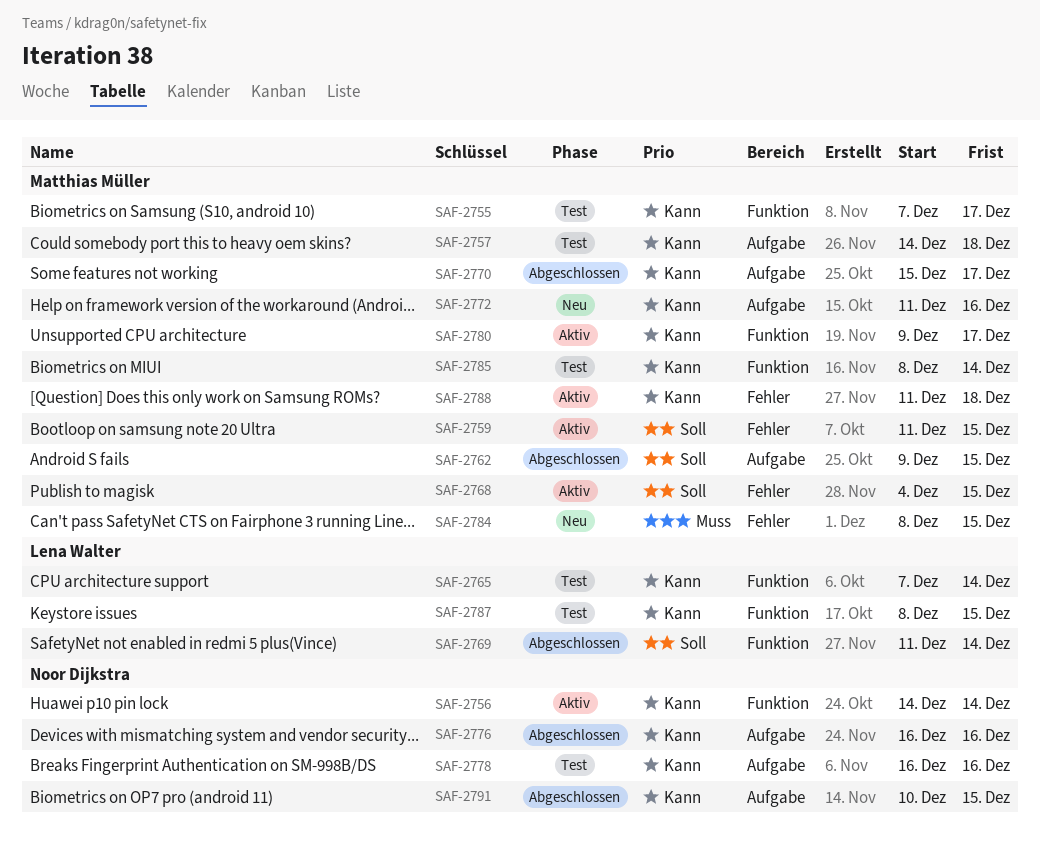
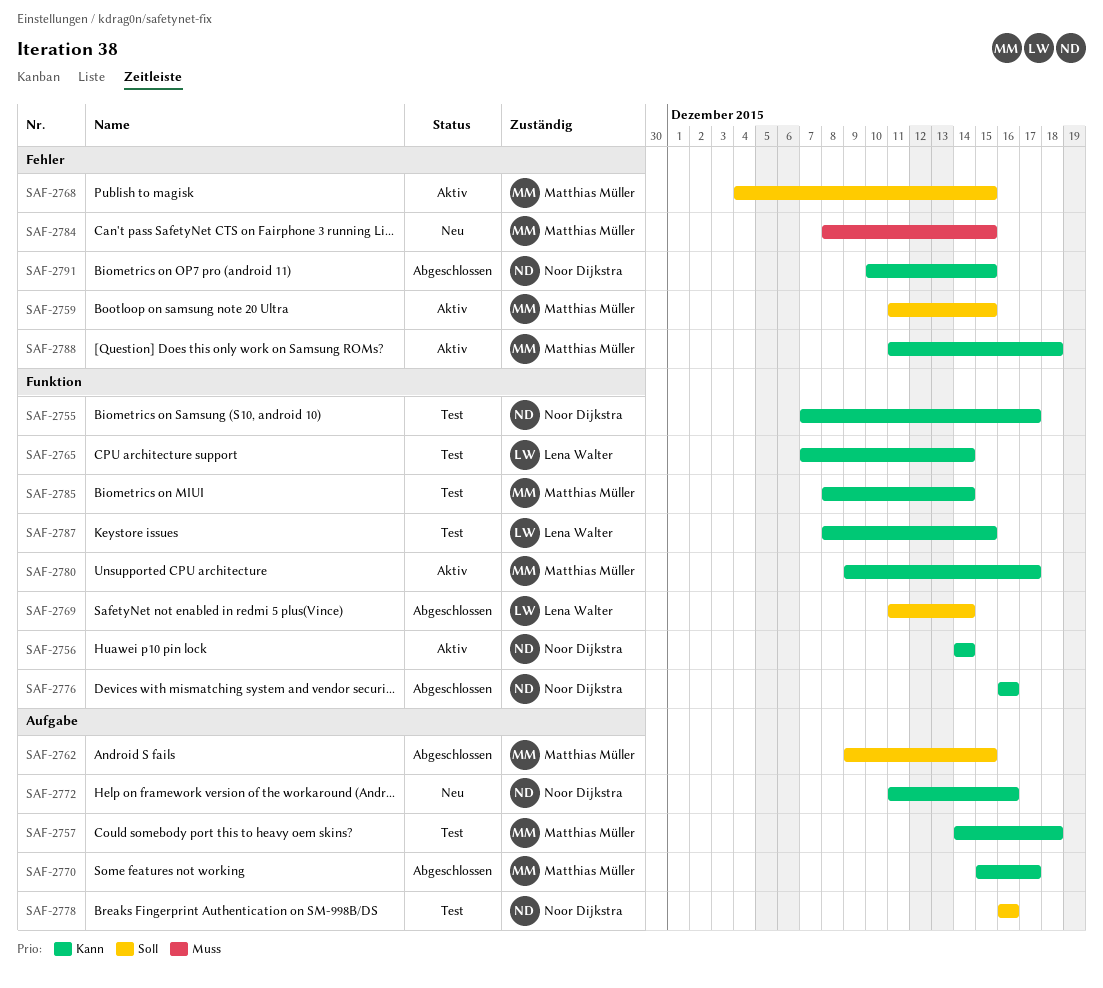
SAF-2755, owner: Matthias Müller -> Noor Dijkstra
SAF-2772, owner: Matthias Müller -> Noor Dijkstra
SAF-2776, label: Aufgabe -> Funktion
SAF-2778, priority: Kann -> Soll
SAF-2791, label: Aufgabe -> Fehler

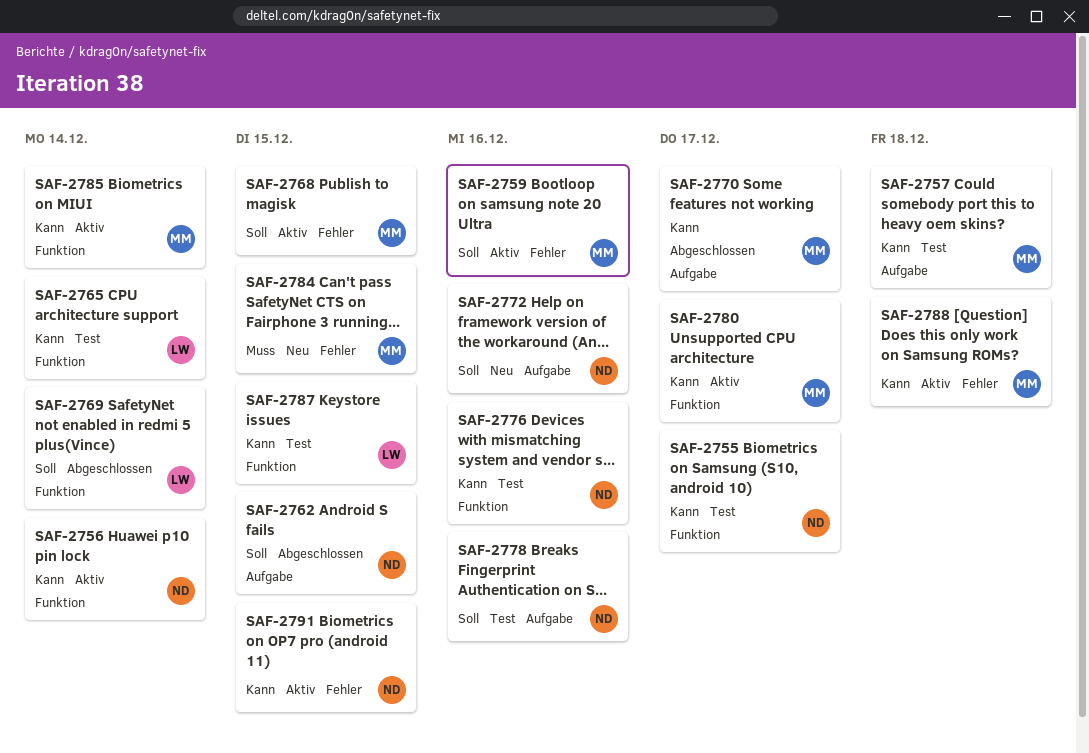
SAF-2759, due: Dec 15 -> Dec 16
SAF-2762, owner: Matthias Müller -> Noor Dijkstra
SAF-2772, priority: Kann -> Soll
SAF-2776, status: Abgeschlossen -> Test
SAF-2785, status: Test -> Aktiv
SAF-2791, status: Abgeschlossen -> Aktiv

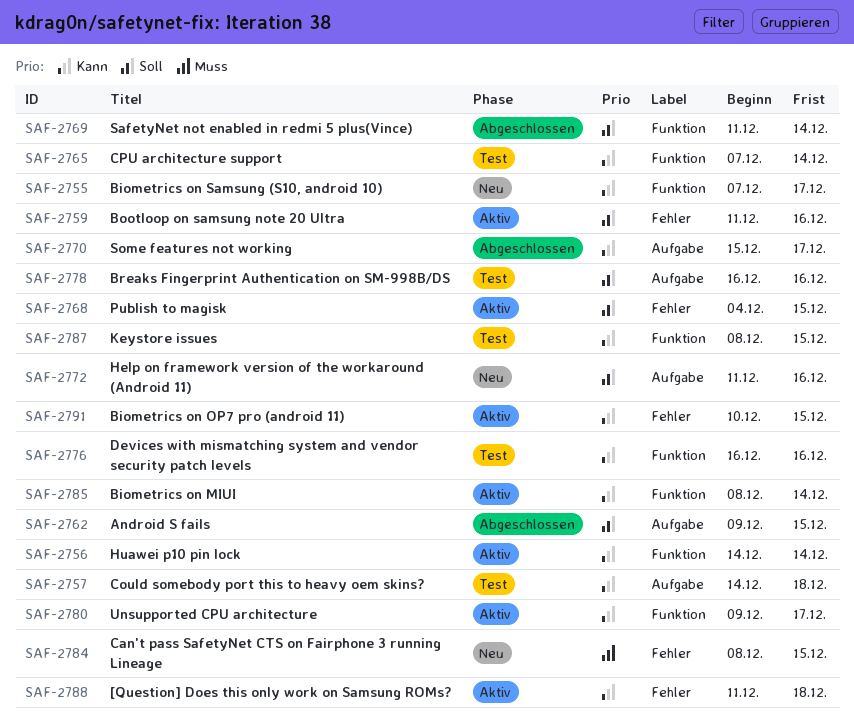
SAF-2755, status: Test -> Neu

